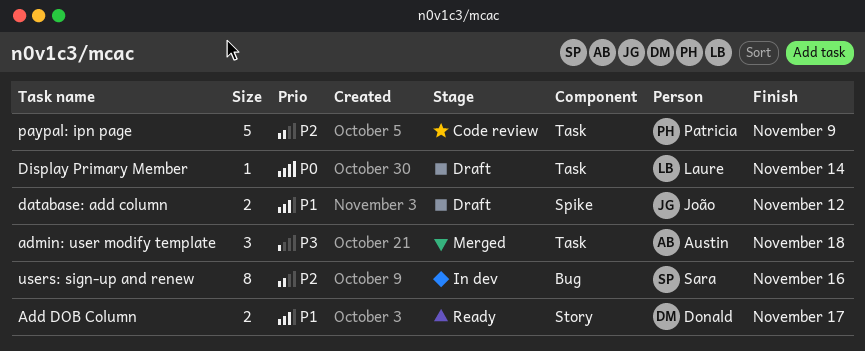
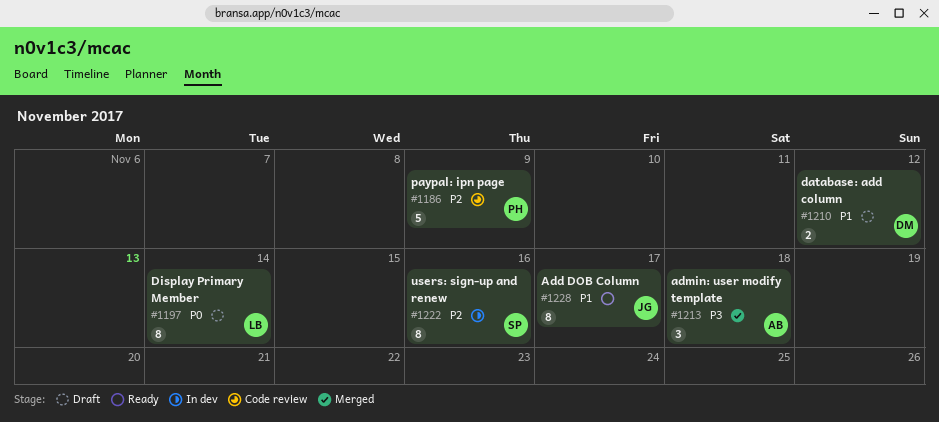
Add DOB Column, owner: Donald -> João
Add DOB Column, estimate: 2 -> 8
database: add column, owner: João -> Donald
Display Primary Member, estimate: 1 -> 8

